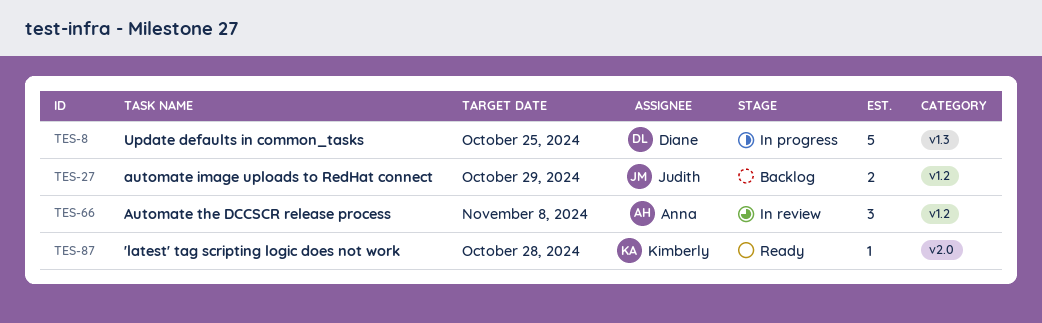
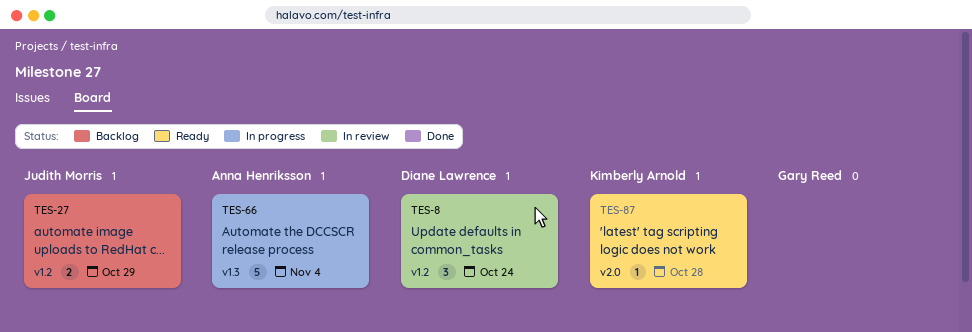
TES-8, status: In progress -> In review
TES-8, label: v1.3 -> v1.2
TES-8, estimate: 5 -> 3
TES-8, due: Oct 25 -> Oct 24
TES-66, status: In review -> In progress
TES-66, label: v1.2 -> v1.3
TES-66, estimate: 3 -> 5
TES-66, due: Nov 8 -> Nov 4

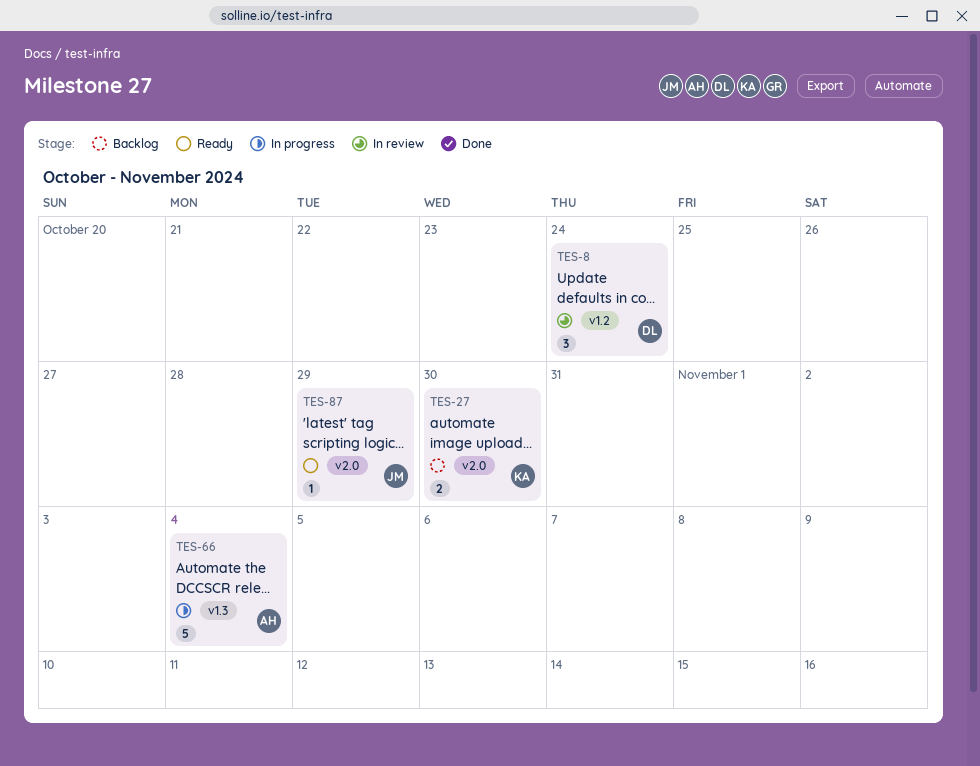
TES-27, owner: Judith Morris -> Kimberly Arnold
TES-27, label: v1.2 -> v2.0
TES-27, due: Oct 29 -> Oct 30
TES-87, owner: Kimberly Arnold -> Judith Morris
TES-87, due: Oct 28 -> Oct 29

